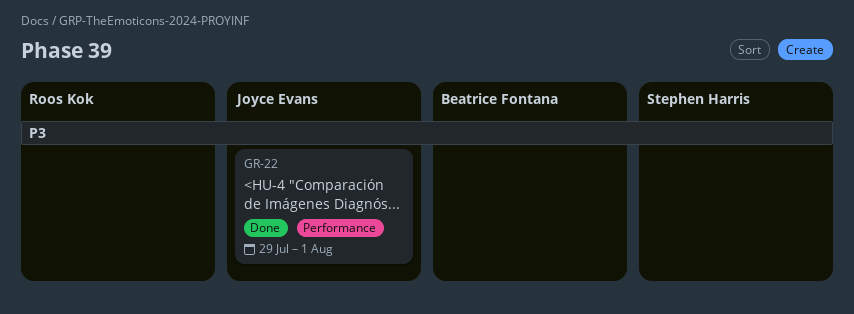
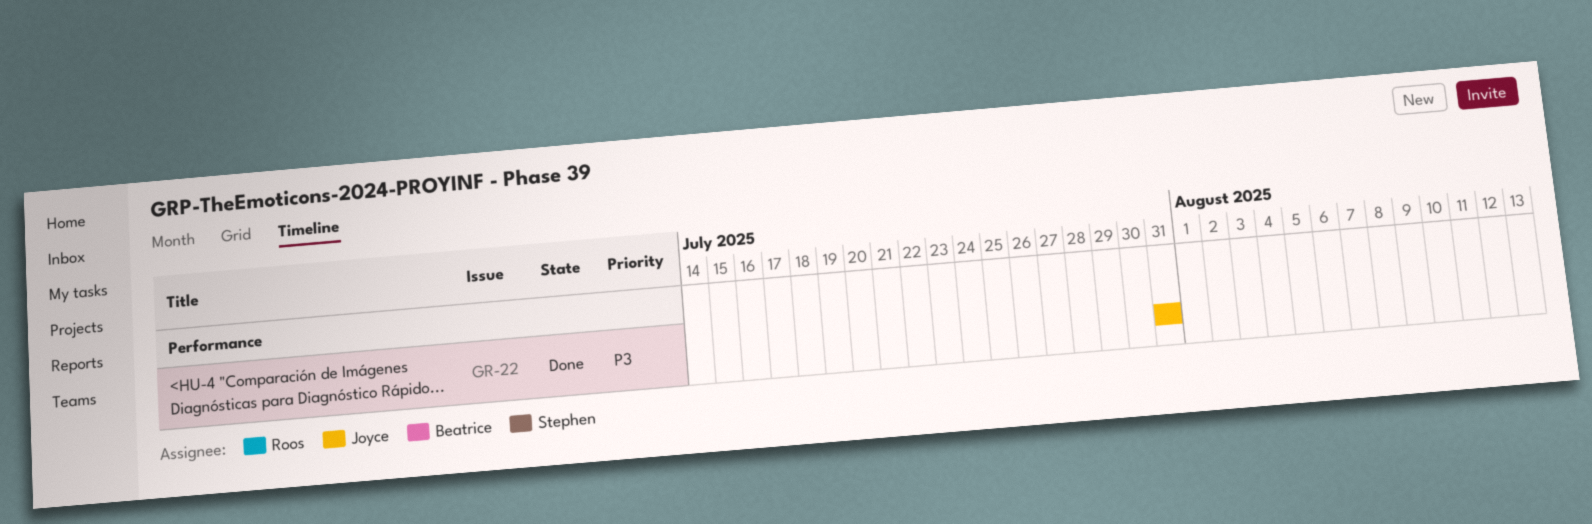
GR-22, start: Jul 29 -> Jul 31
GR-22, due: Aug 1 -> Jul 31

